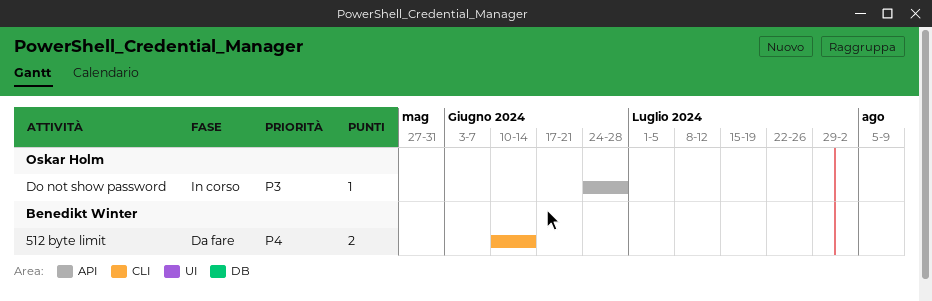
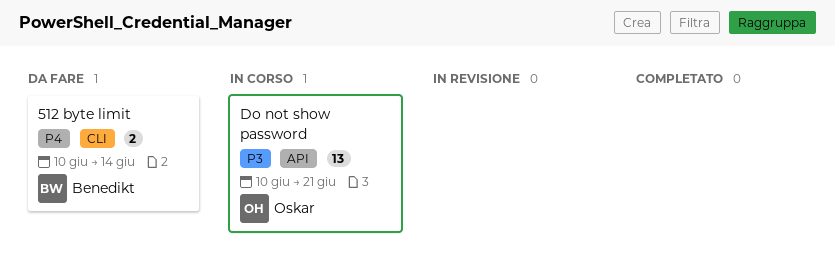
Do not show password, estimate: 1 -> 13
Do not show password, start: Jun 24 -> Jun 10
Do not show password, due: Jun 28 -> Jun 21

